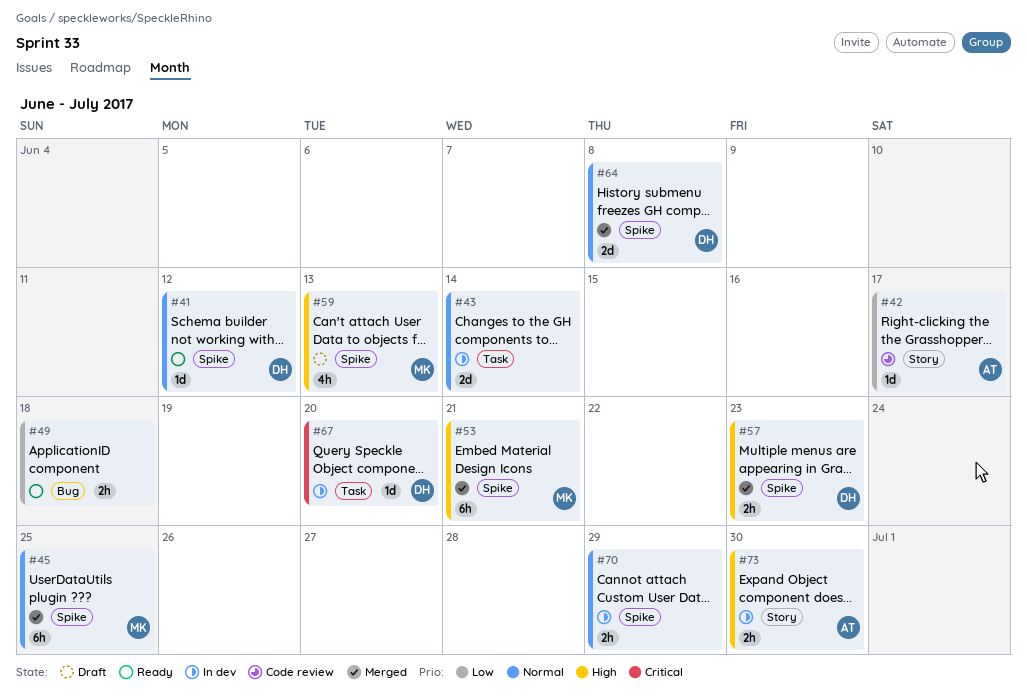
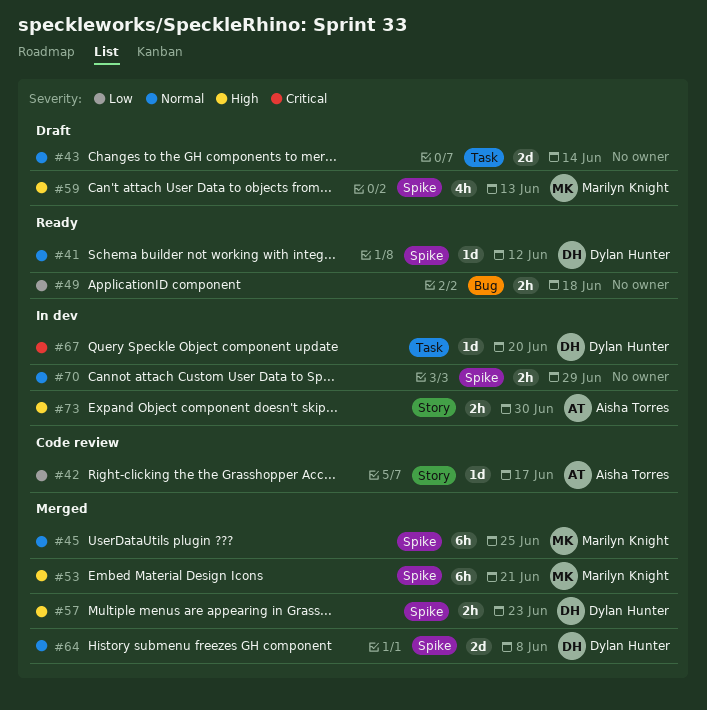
#43, status: In dev -> Draft

